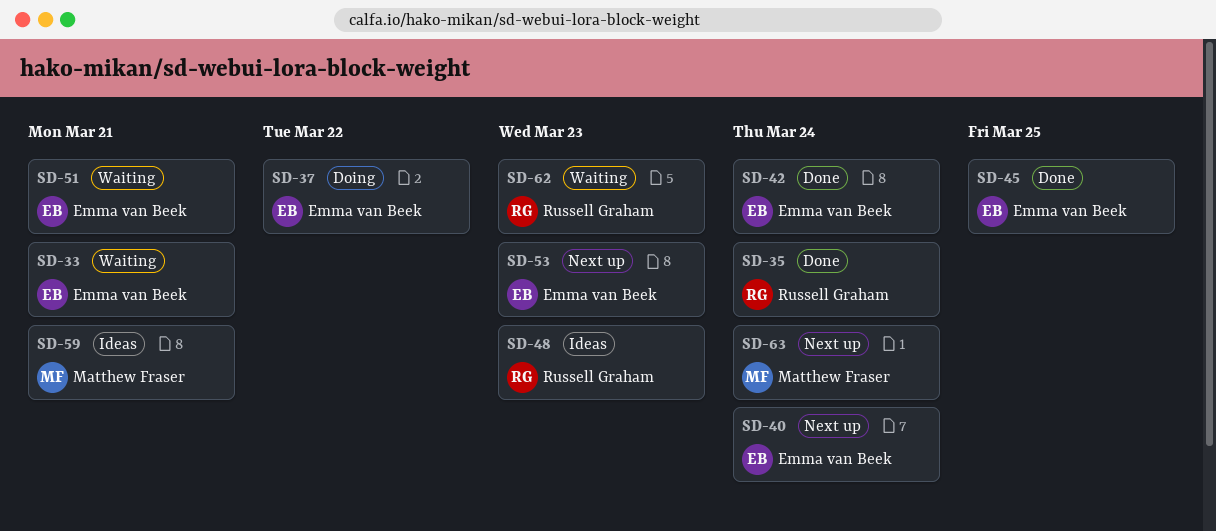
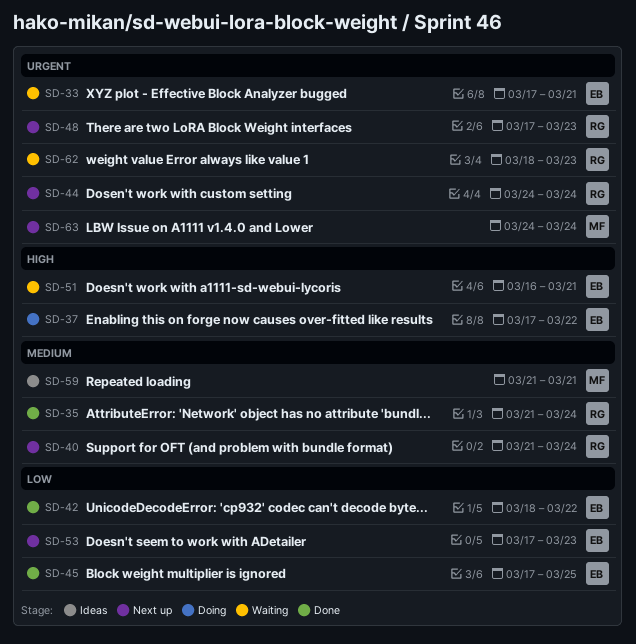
SD-40, owner: Emma van Beek -> Russell Graham
SD-42, due: Mar 24 -> Mar 22
SD-44: none -> present
SD-48, status: Ideas -> Next up

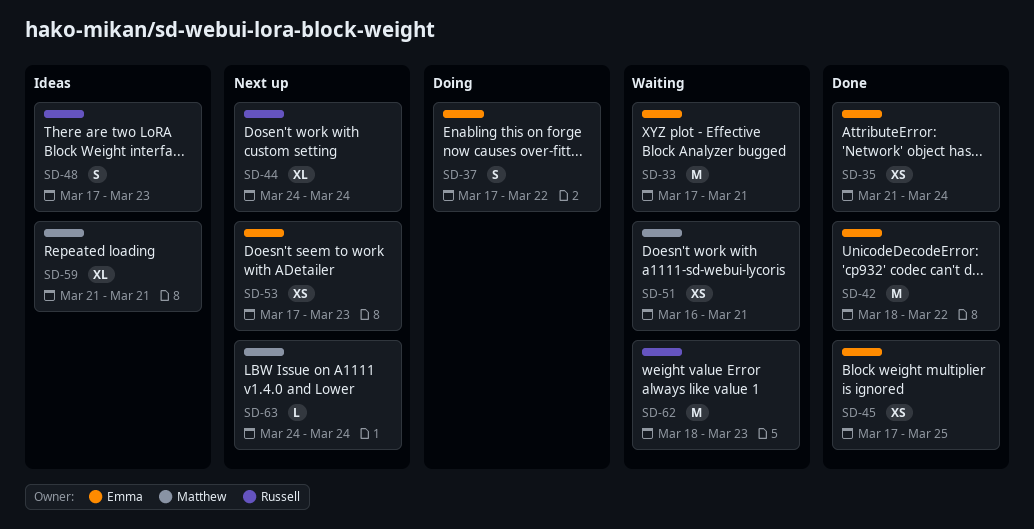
SD-35, owner: Russell -> Emma
SD-40: present -> none
SD-48, status: Next up -> Ideas
SD-51, owner: Emma -> Matthew

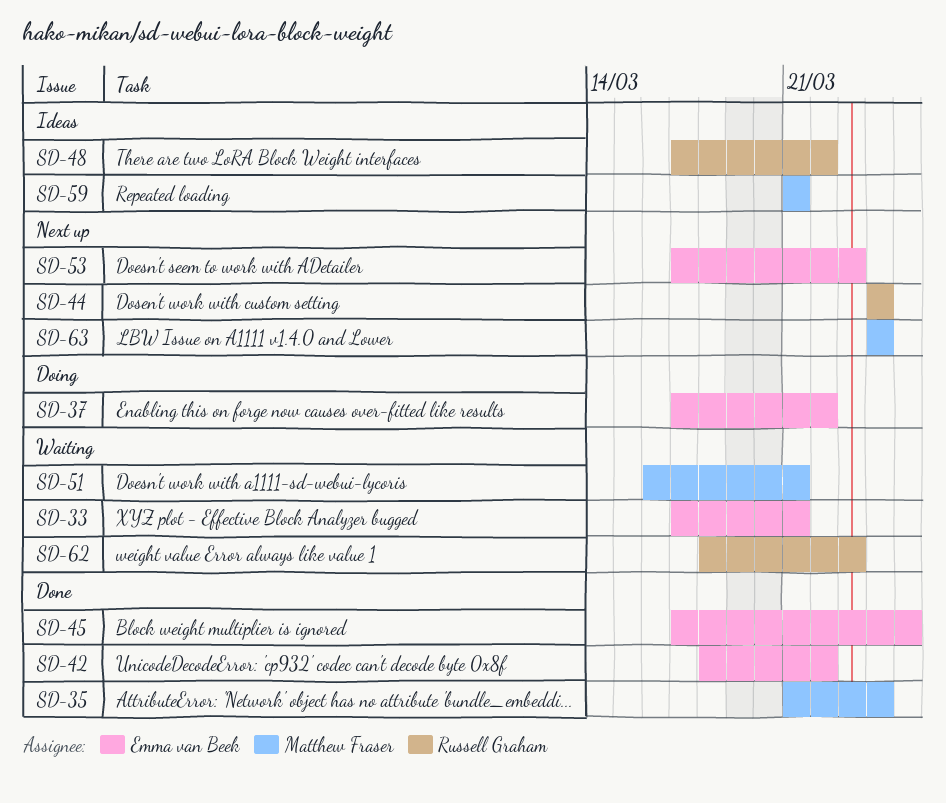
SD-35, owner: Emma van Beek -> Matthew Fraser
SD-48, due: Mar 23 -> Mar 22

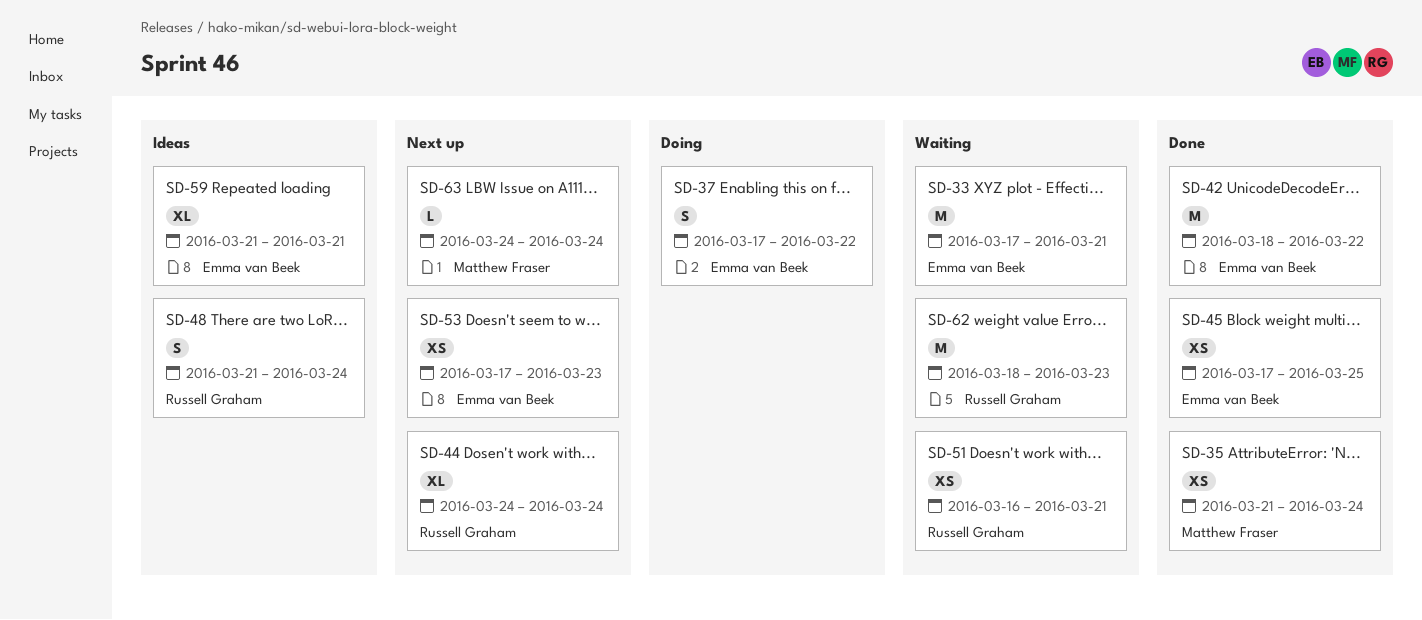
SD-48, start: Mar 17 -> Mar 21
SD-48, due: Mar 22 -> Mar 24
SD-51, owner: Matthew Fraser -> Russell Graham
SD-59, owner: Matthew Fraser -> Emma van Beek

